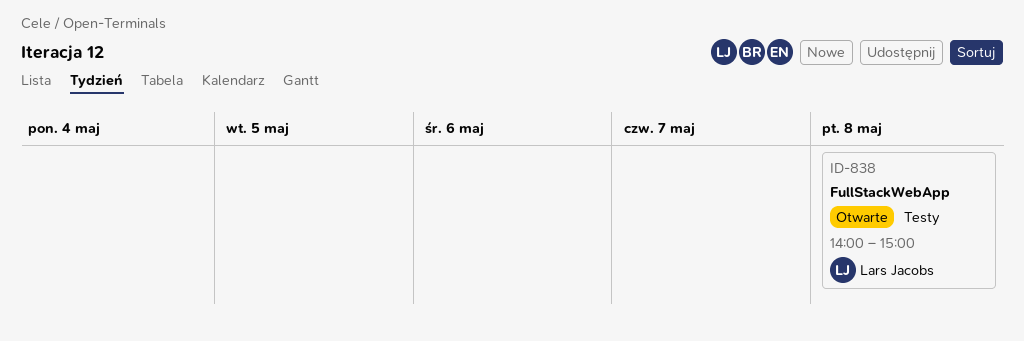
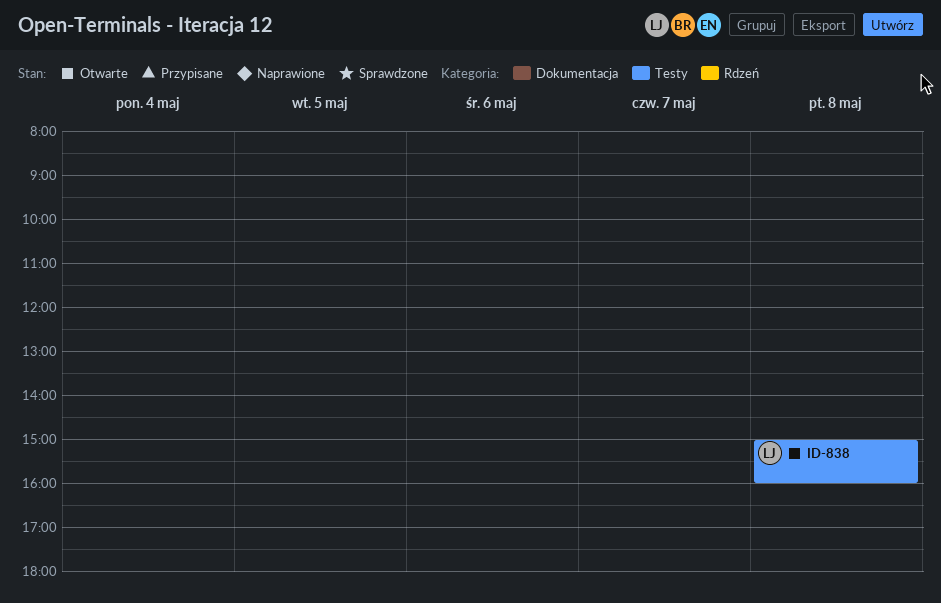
ID-838, begins: 14:00 -> 15:00
ID-838, ends: 15:00 -> 16:00

